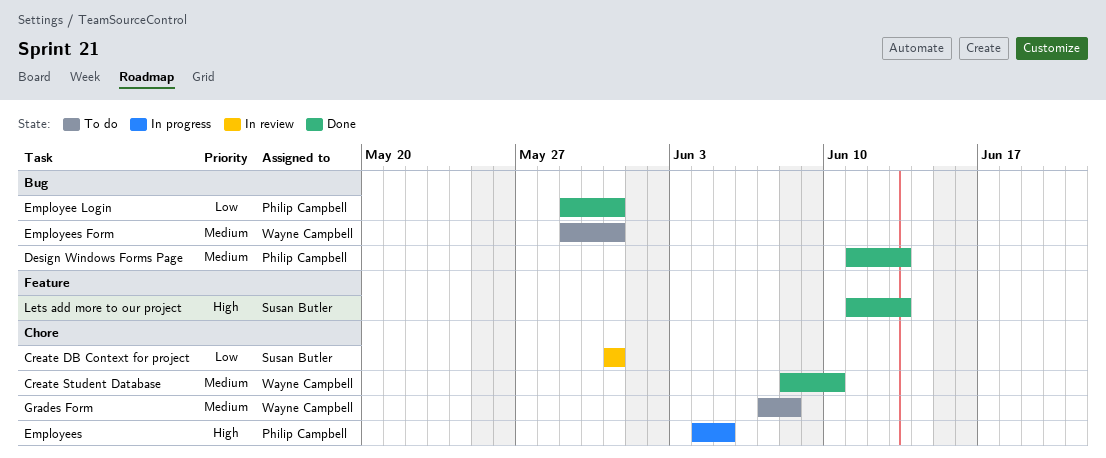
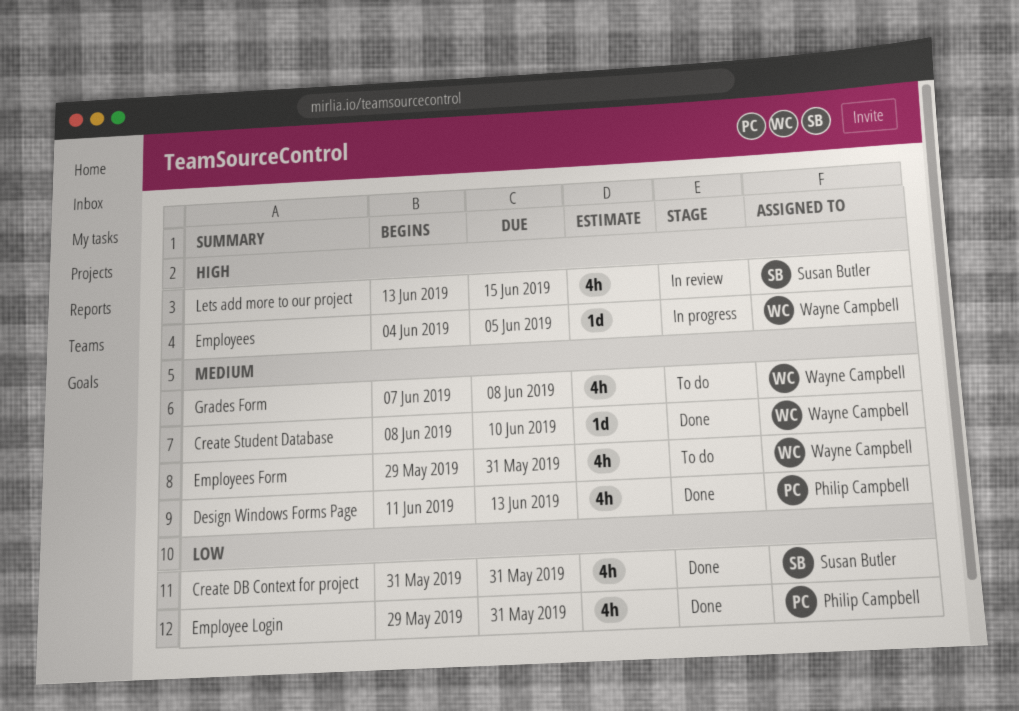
Create DB Context for project, status: In review -> Done
Employees, owner: Philip Campbell -> Wayne Campbell
Lets add more to our project, status: Done -> In review
Lets add more to our project, start: Jun 11 -> Jun 13
Lets add more to our project, due: Jun 13 -> Jun 15

